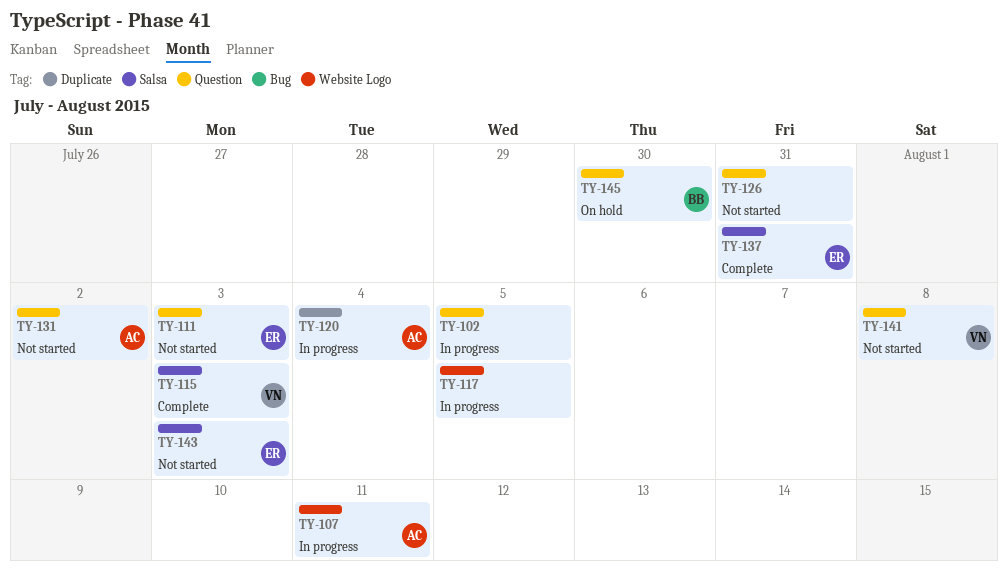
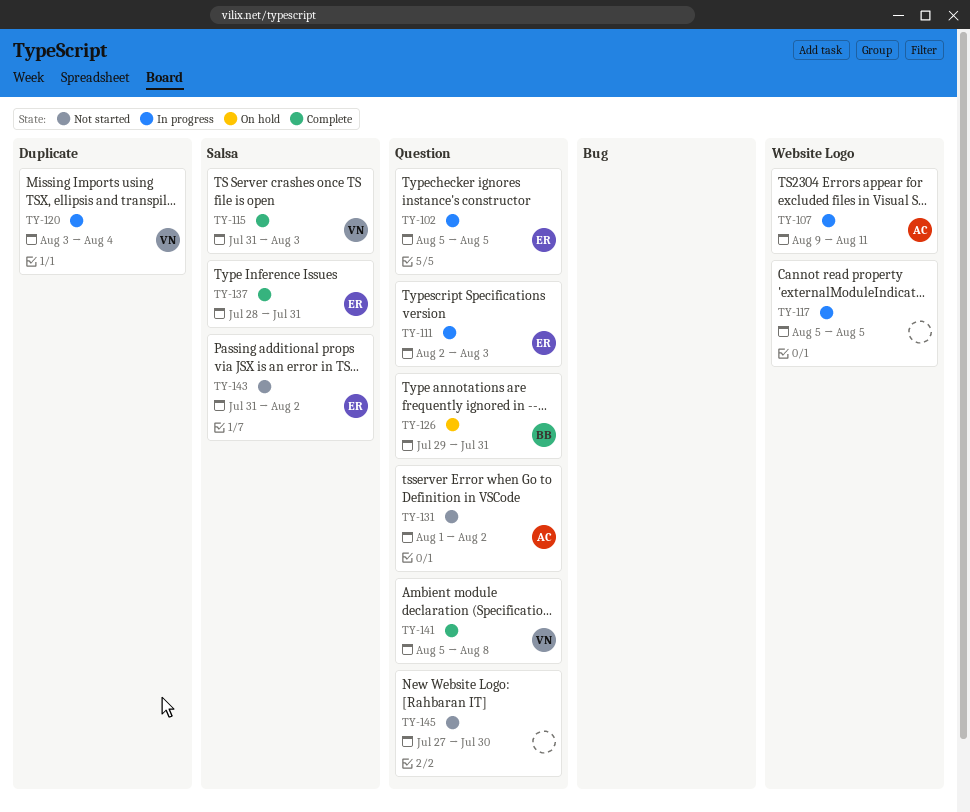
TY-102, owner: none -> ER
TY-111, status: Not started -> In progress
TY-120, owner: AC -> VN
TY-126, status: Not started -> On hold
TY-126, owner: none -> BB
TY-141, status: Not started -> Complete
TY-143, due: Aug 3 -> Aug 2
TY-145, status: On hold -> Not started
TY-145, owner: BB -> none

